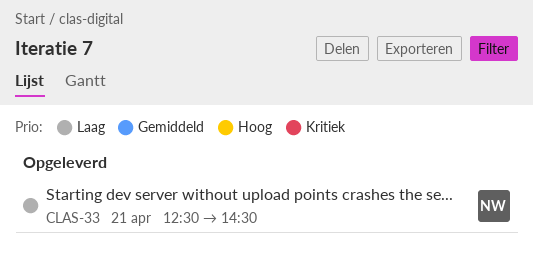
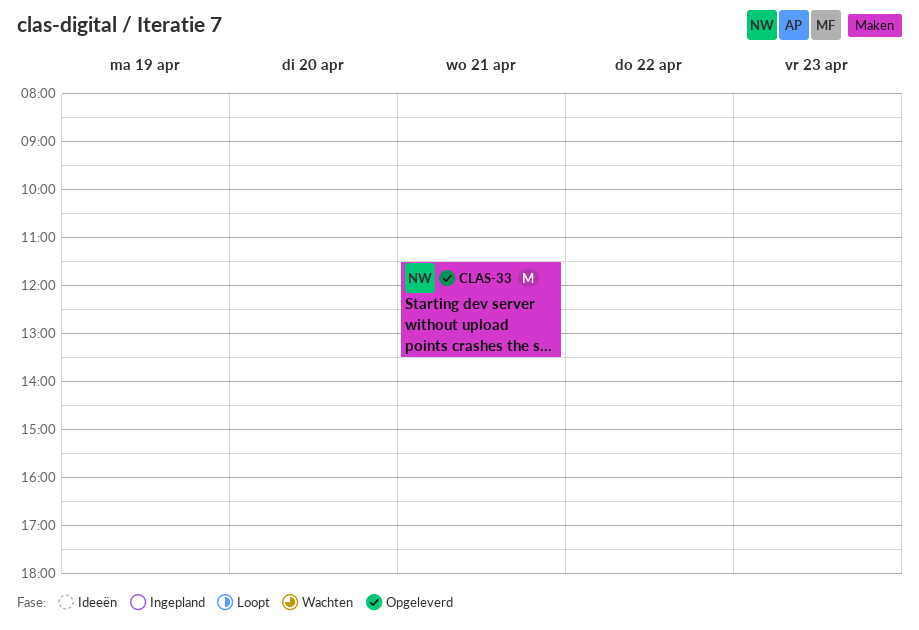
CLAS-33, begins: 12:30 -> 11:30
CLAS-33, ends: 14:30 -> 13:30

